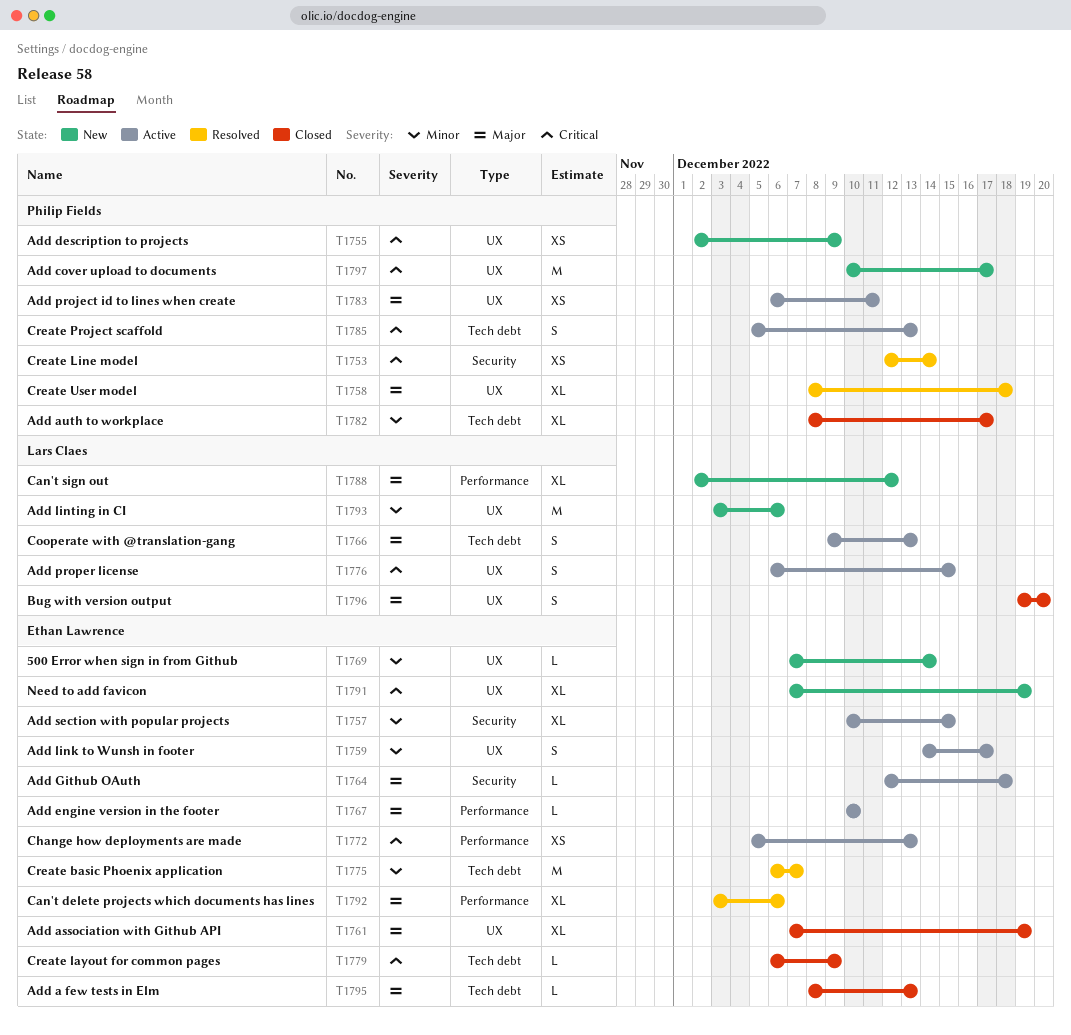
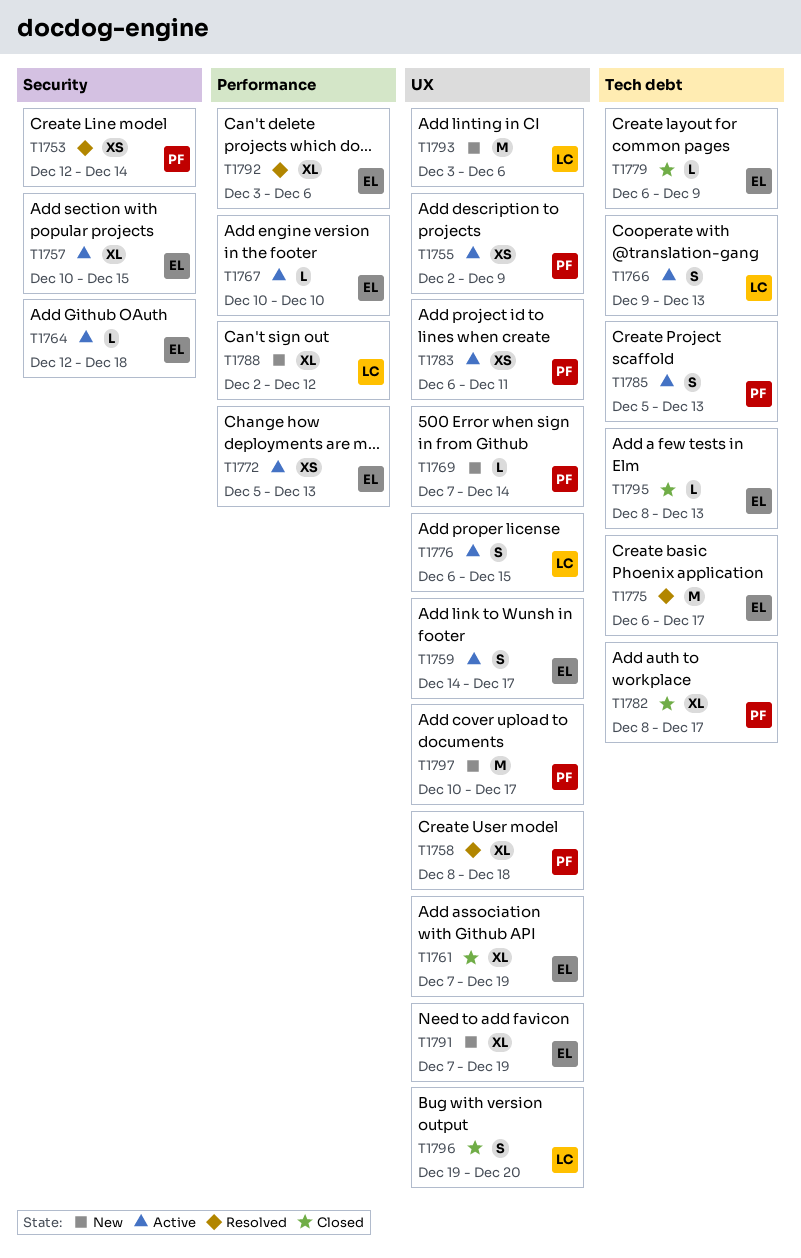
T1755, status: New -> Active
T1769, owner: Ethan Lawrence -> Philip Fields
T1775, due: Dec 7 -> Dec 17

